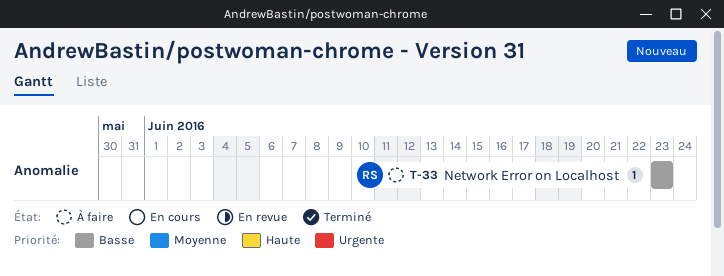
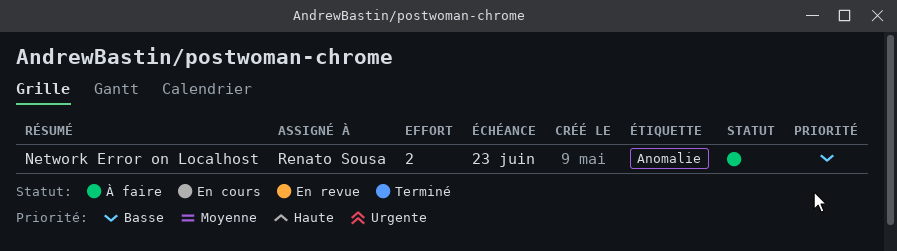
Network Error on Localhost, estimate: 1 -> 2

